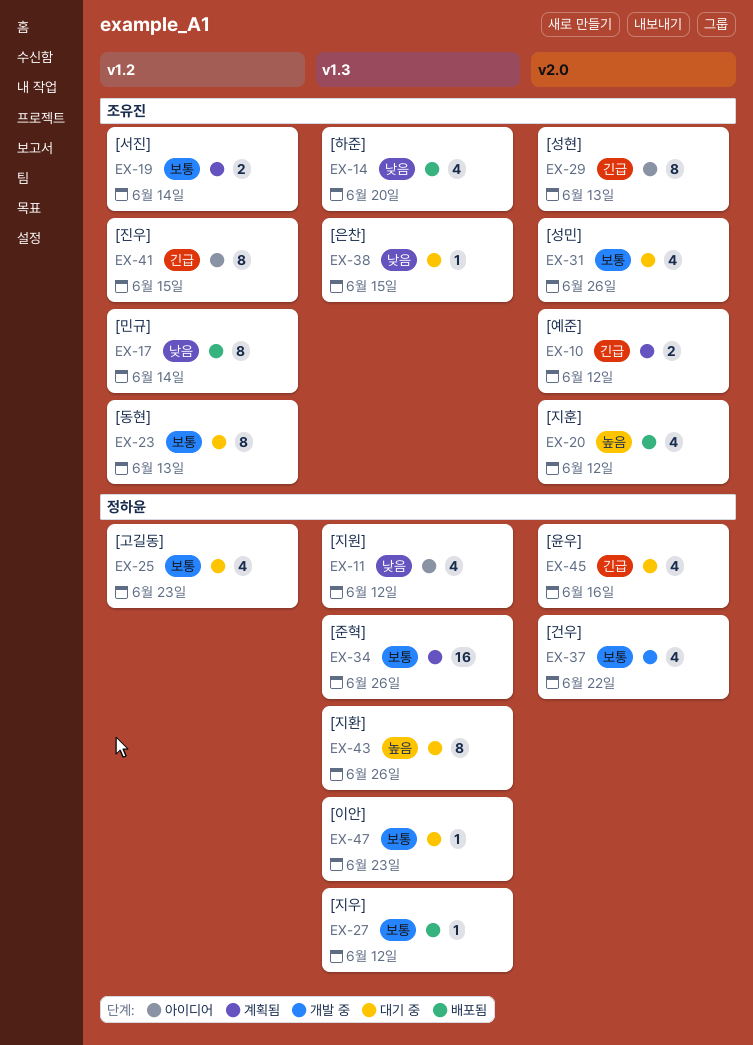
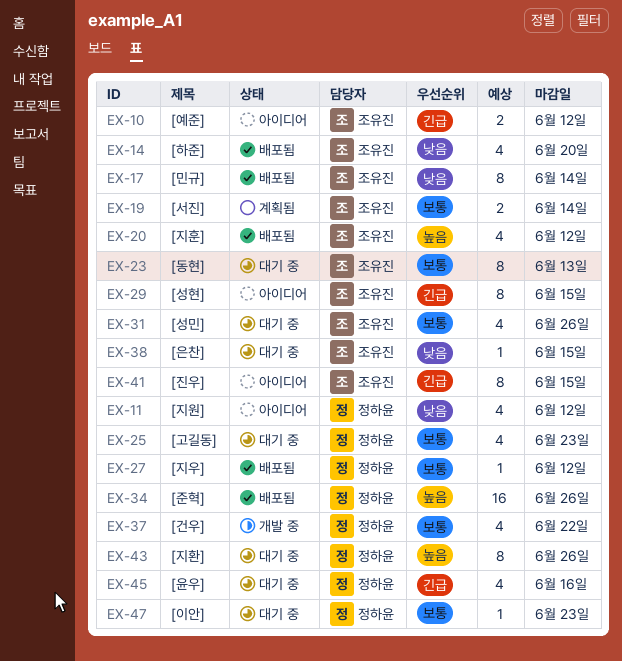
EX-10, status: 계획됨 -> 아이디어
EX-29, due: Jun 13 -> Jun 15
EX-34, status: 계획됨 -> 배포됨
EX-34, priority: 보통 -> 높음

